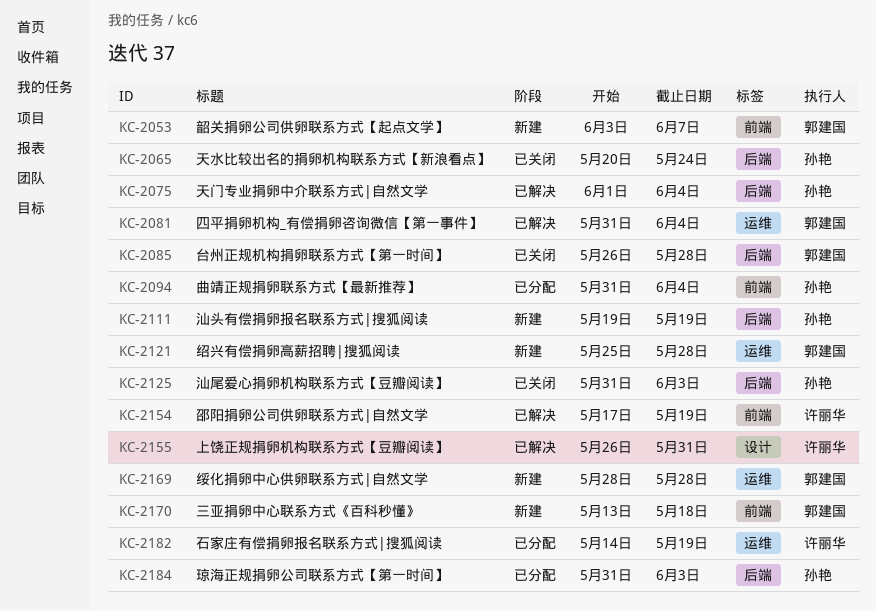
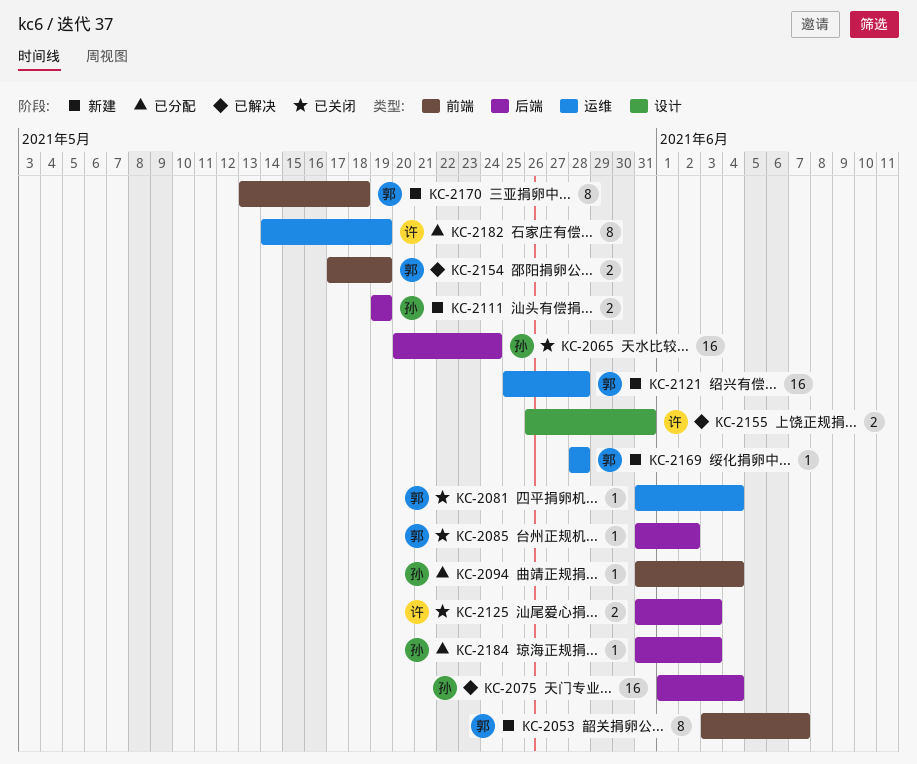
KC-2081, status: 已解决 -> 已关闭
KC-2085, start: May 26 -> May 31
KC-2085, due: May 28 -> Jun 2
KC-2125, owner: 孙艳 -> 许丽华
KC-2154, owner: 许丽华 -> 郭建国

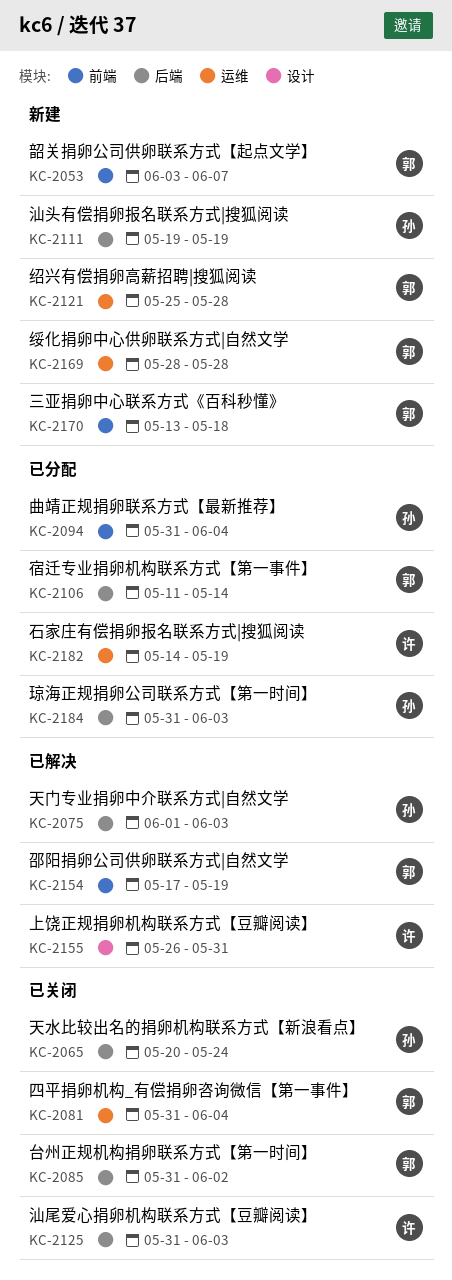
KC-2075, due: Jun 4 -> Jun 3
KC-2106: none -> present

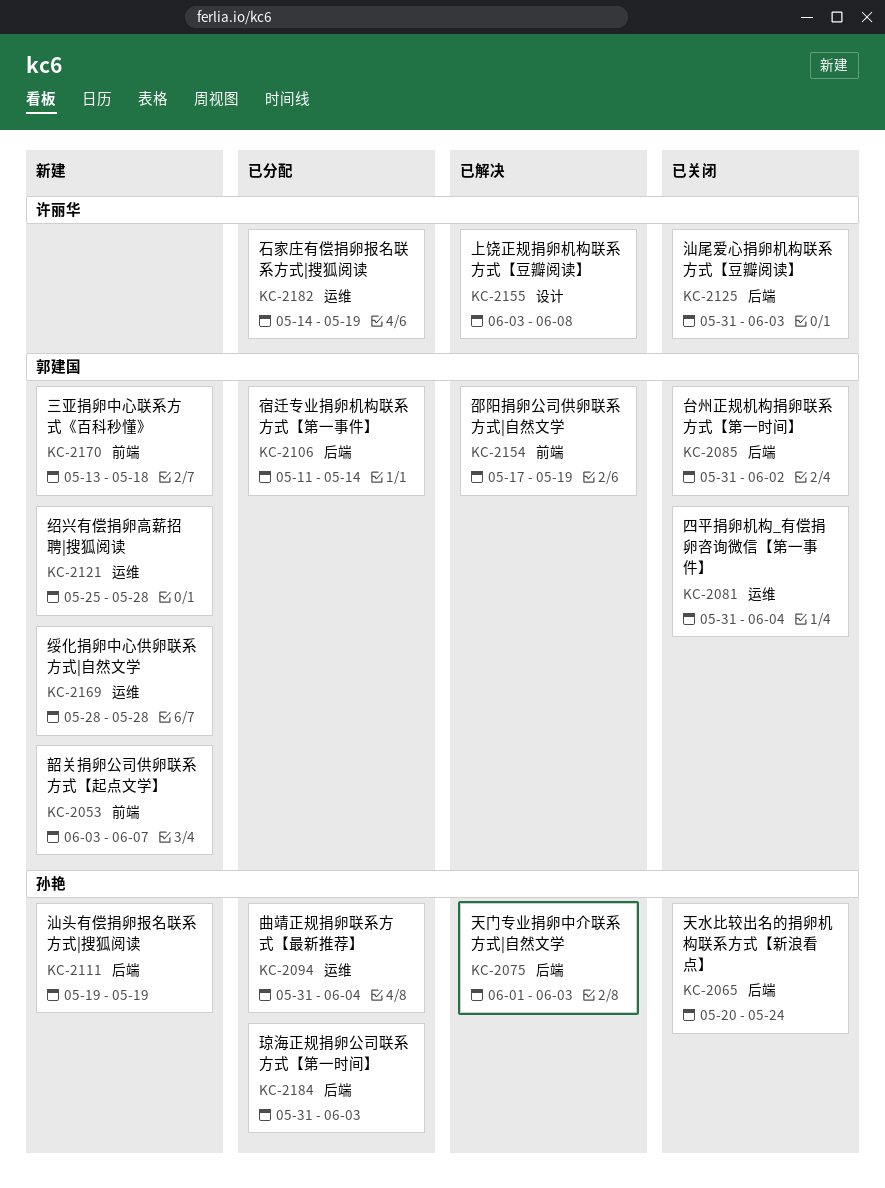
KC-2094, label: 前端 -> 运维
KC-2155, start: May 26 -> Jun 3
KC-2155, due: May 31 -> Jun 8

